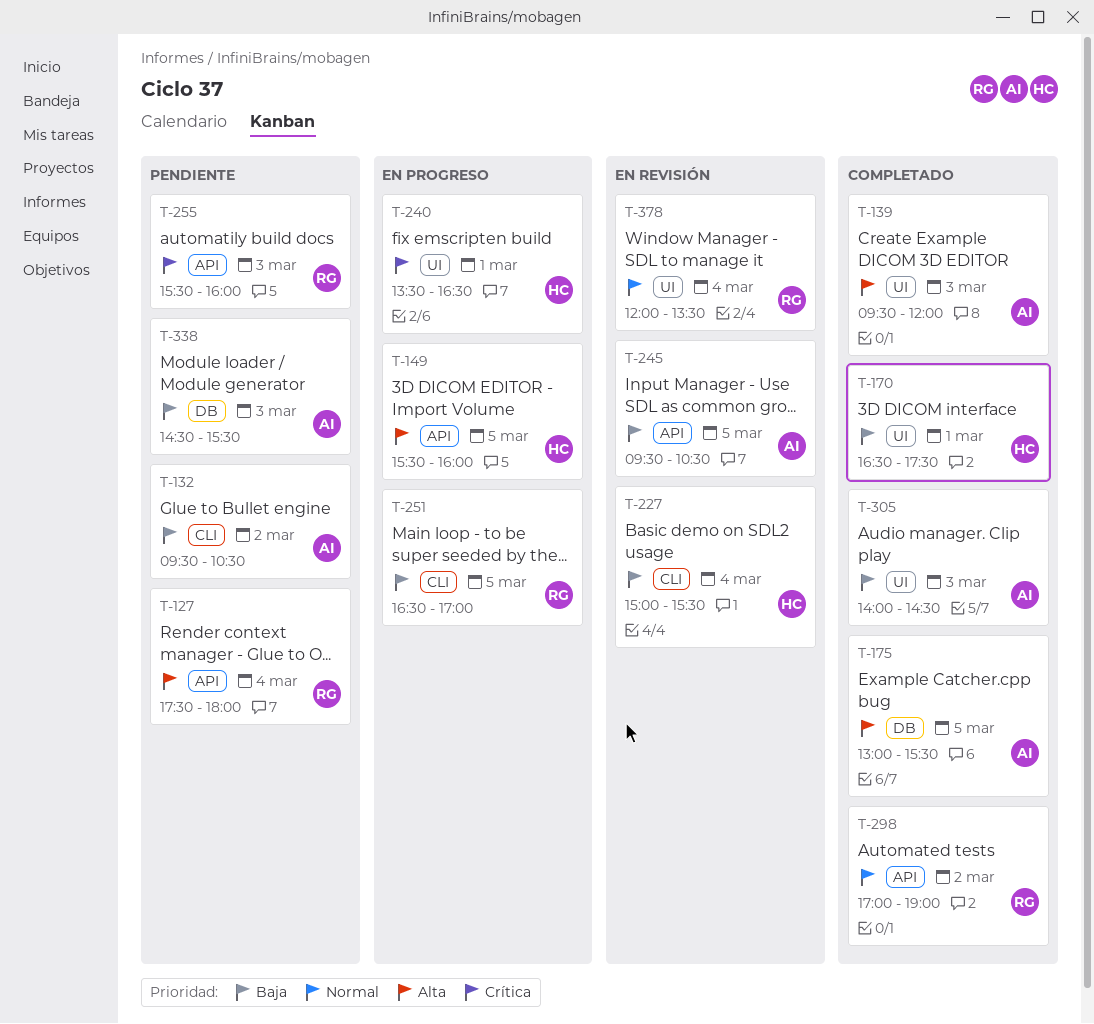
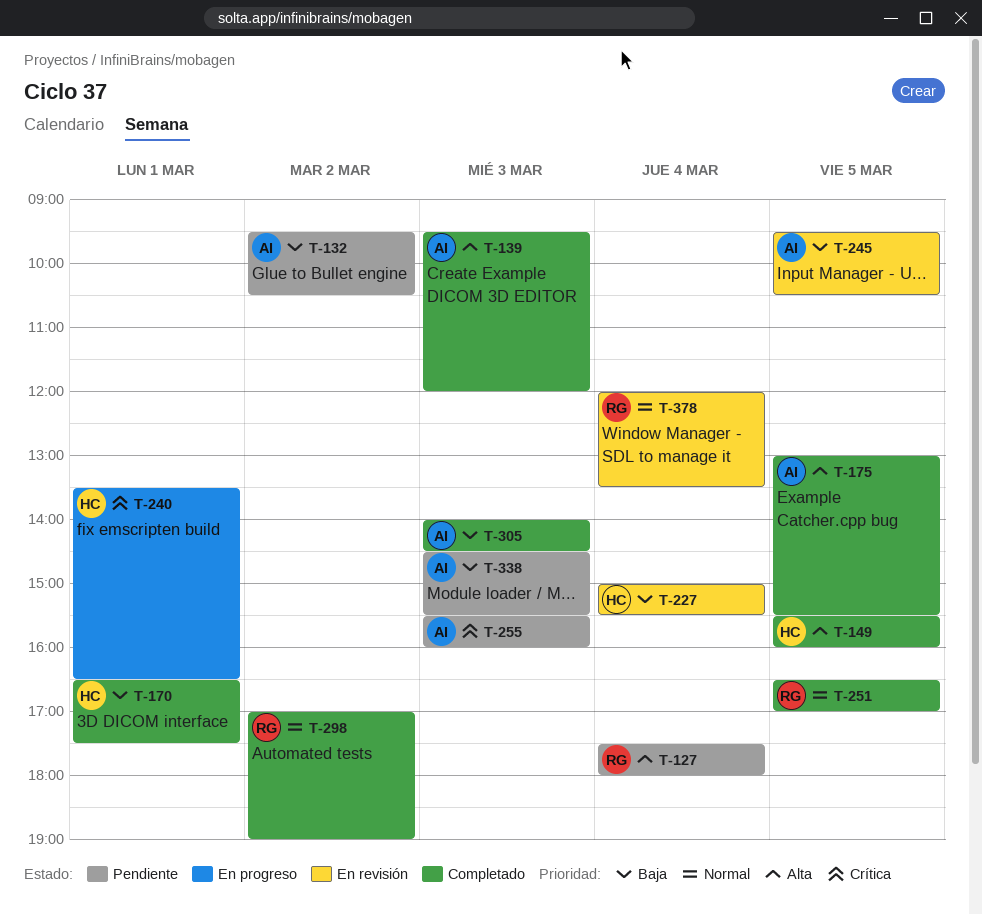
T-149, status: En progreso -> Completado
T-251, status: En progreso -> Completado
T-251, priority: Baja -> Normal
T-255, owner: RG -> AI

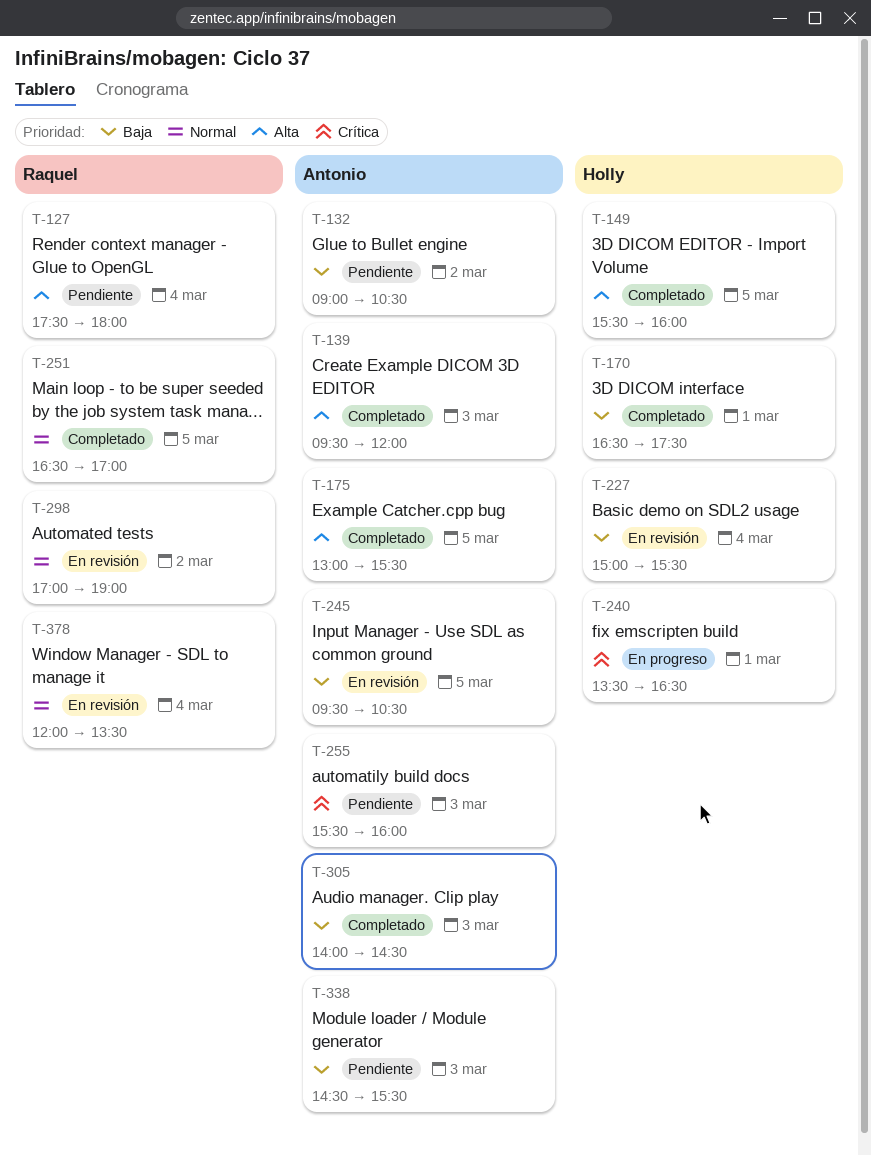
T-132, begins: 09:30 -> 09:00
T-298, status: Completado -> En revisión

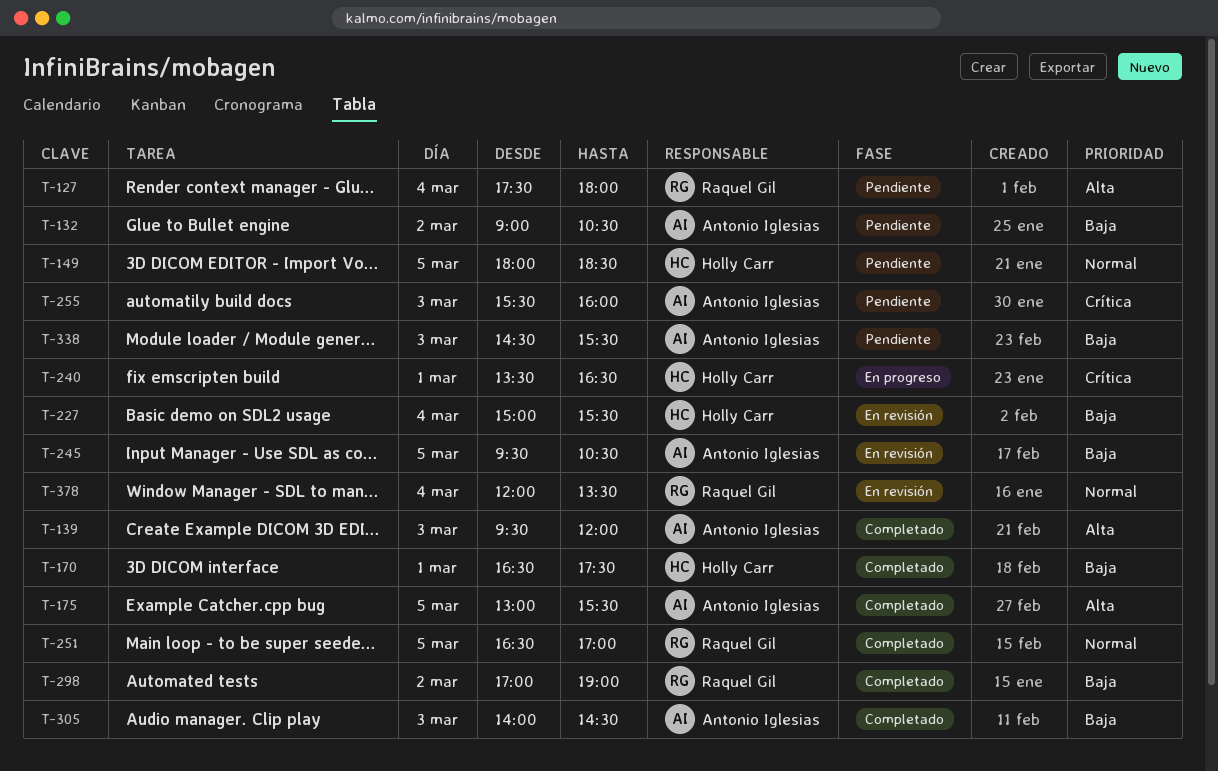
T-149, status: Completado -> Pendiente
T-149, priority: Alta -> Normal
T-149, begins: 15:30 -> 18:00
T-149, ends: 16:00 -> 18:30
T-298, status: En revisión -> Completado
T-298, priority: Normal -> Baja

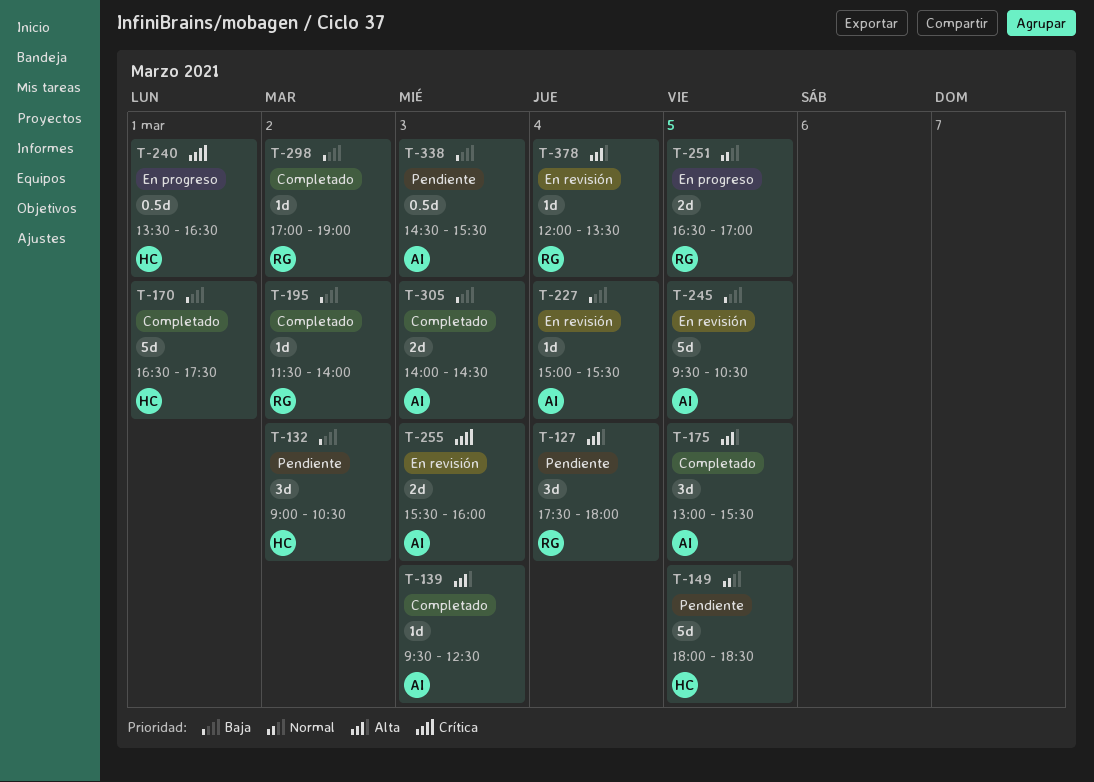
T-132, owner: Antonio Iglesias -> Holly Carr
T-139, ends: 12:00 -> 12:30
T-195: none -> present
T-227, owner: Holly Carr -> Antonio Iglesias
T-251, status: Completado -> En progreso
T-255, status: Pendiente -> En revisión
T-378, priority: Normal -> Alta

